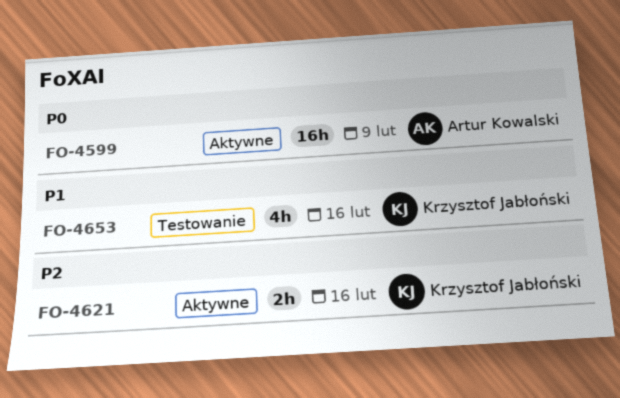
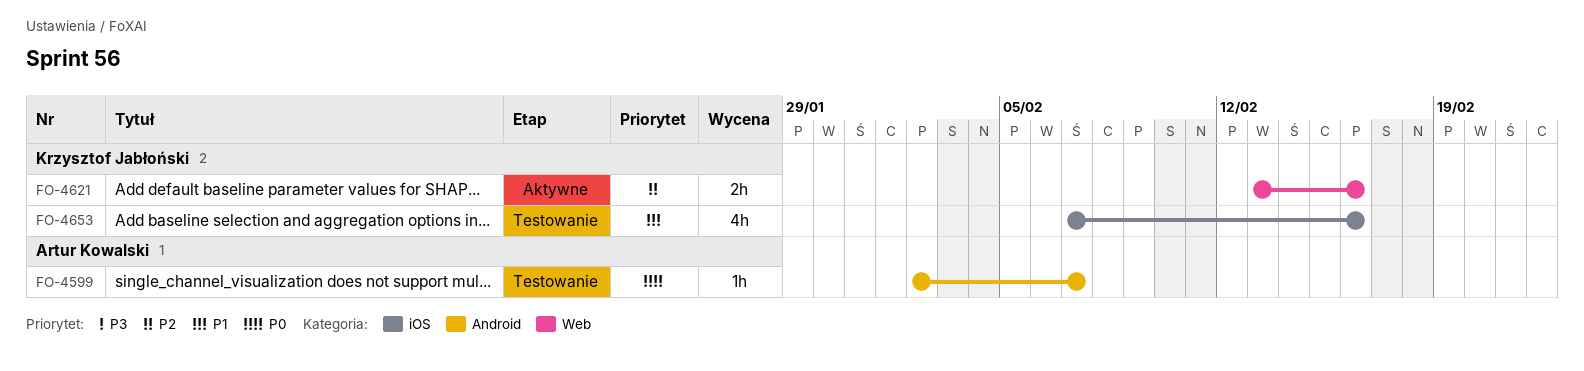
FO-4599, status: Aktywne -> Testowanie
FO-4599, estimate: 16h -> 1h
FO-4599, due: Feb 9 -> Feb 7

